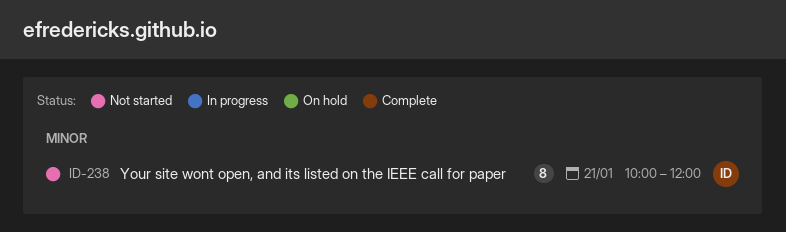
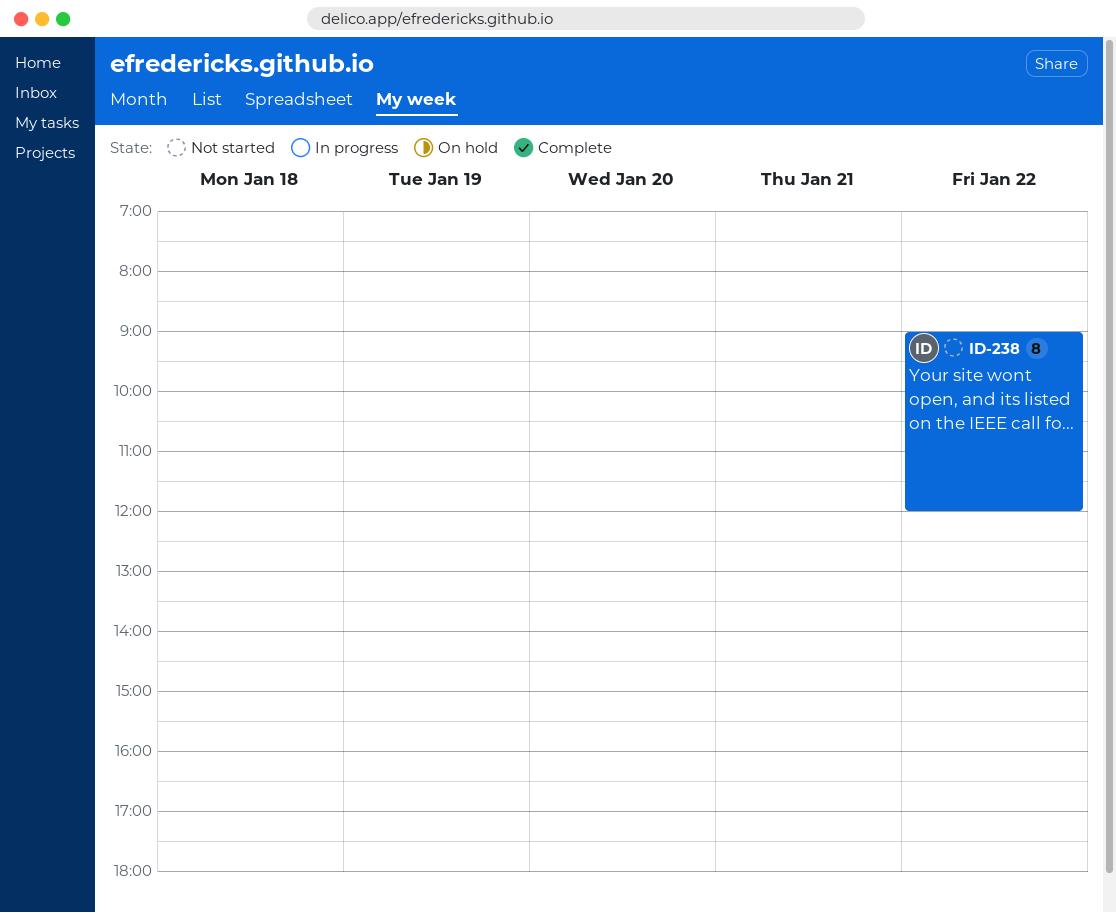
ID-238, day: Jan 21 -> Jan 22
ID-238, begins: 10:00 -> 09:00

